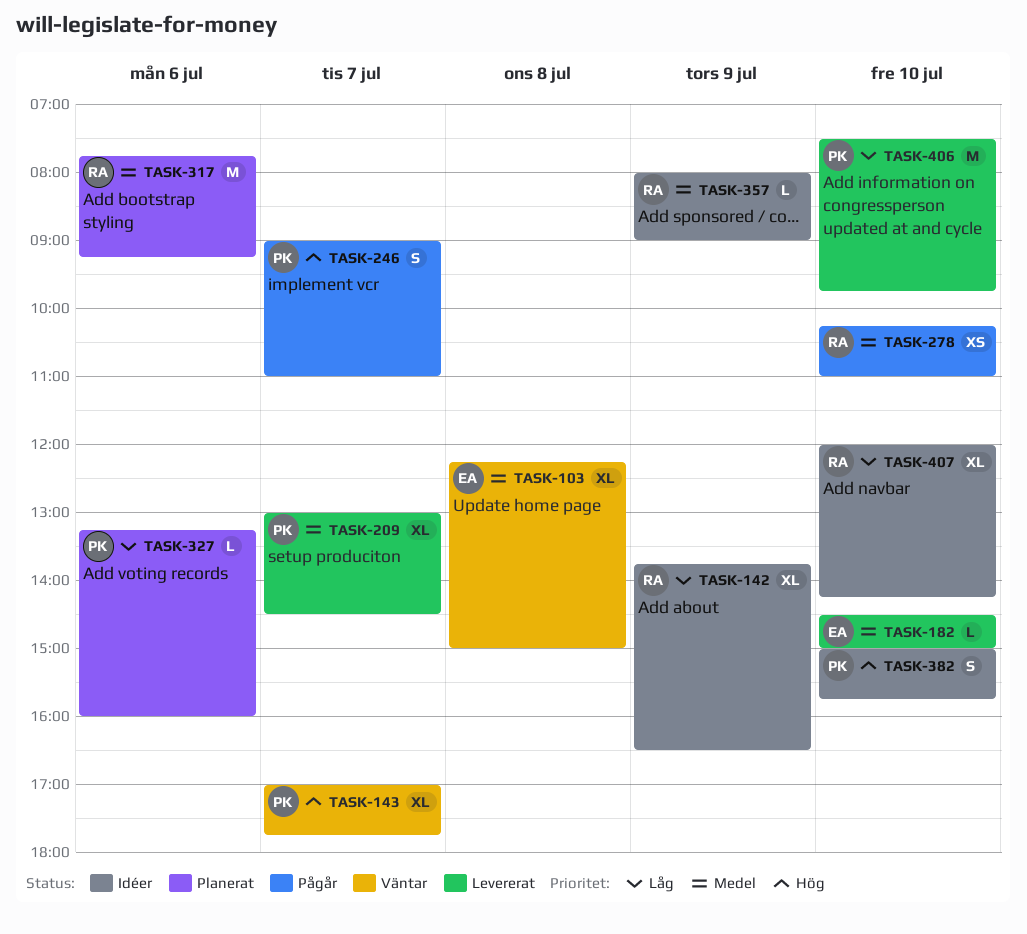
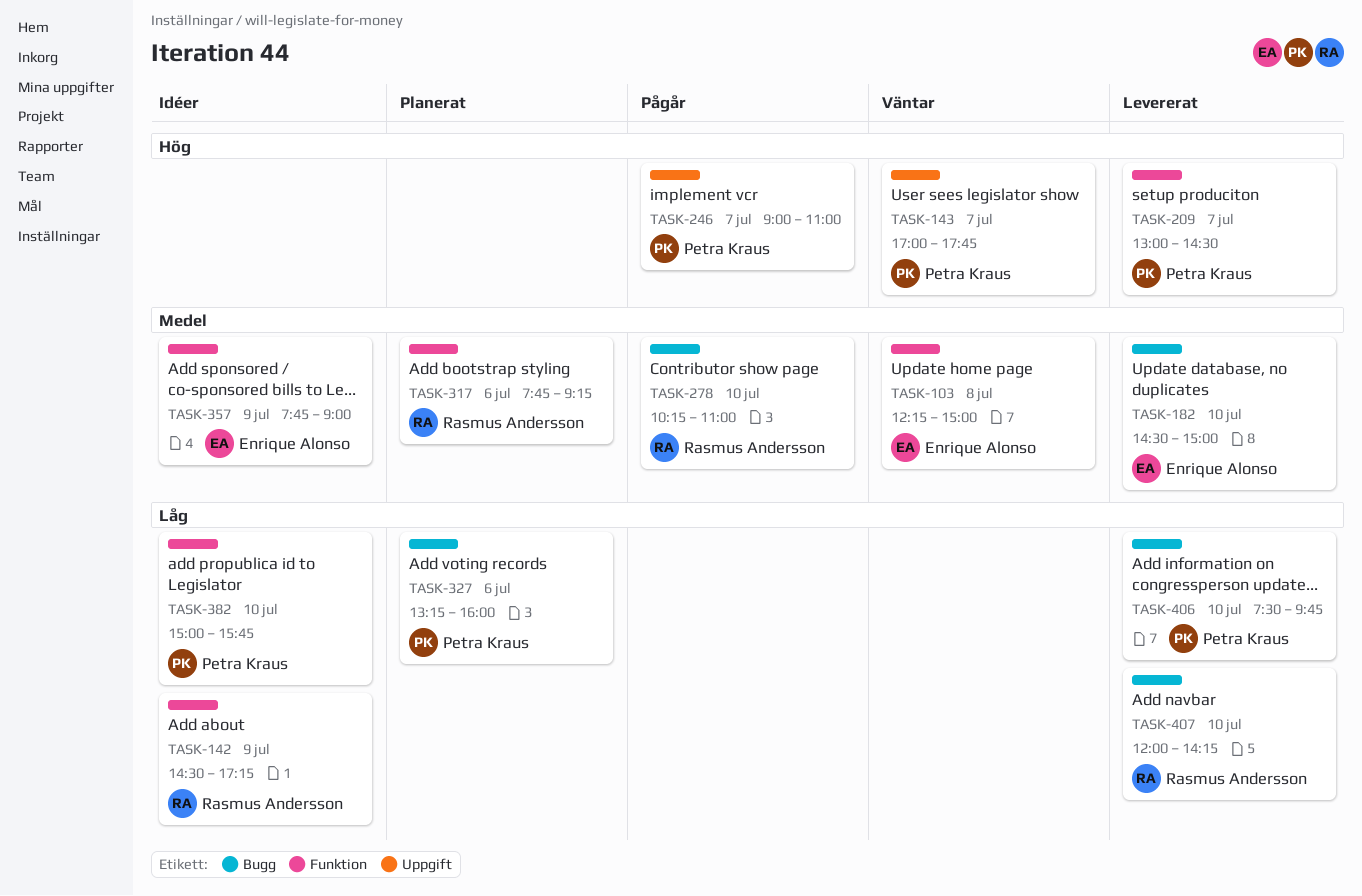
TASK-142, begins: 13:45 -> 14:30
TASK-142, ends: 16:30 -> 17:15
TASK-209, priority: Medel -> Hög
TASK-357, owner: Rasmus Andersson -> Enrique Alonso
TASK-357, begins: 08:00 -> 07:45
TASK-382, priority: Hög -> Låg
TASK-407, status: Idéer -> Levererat

